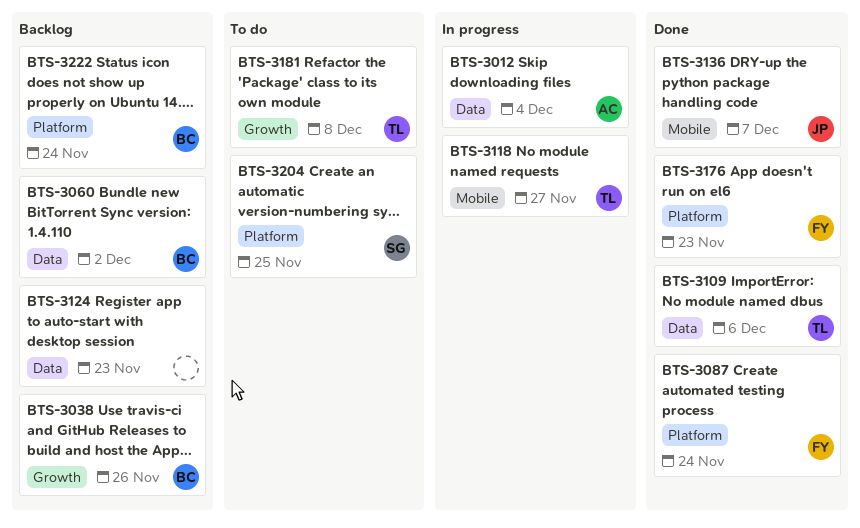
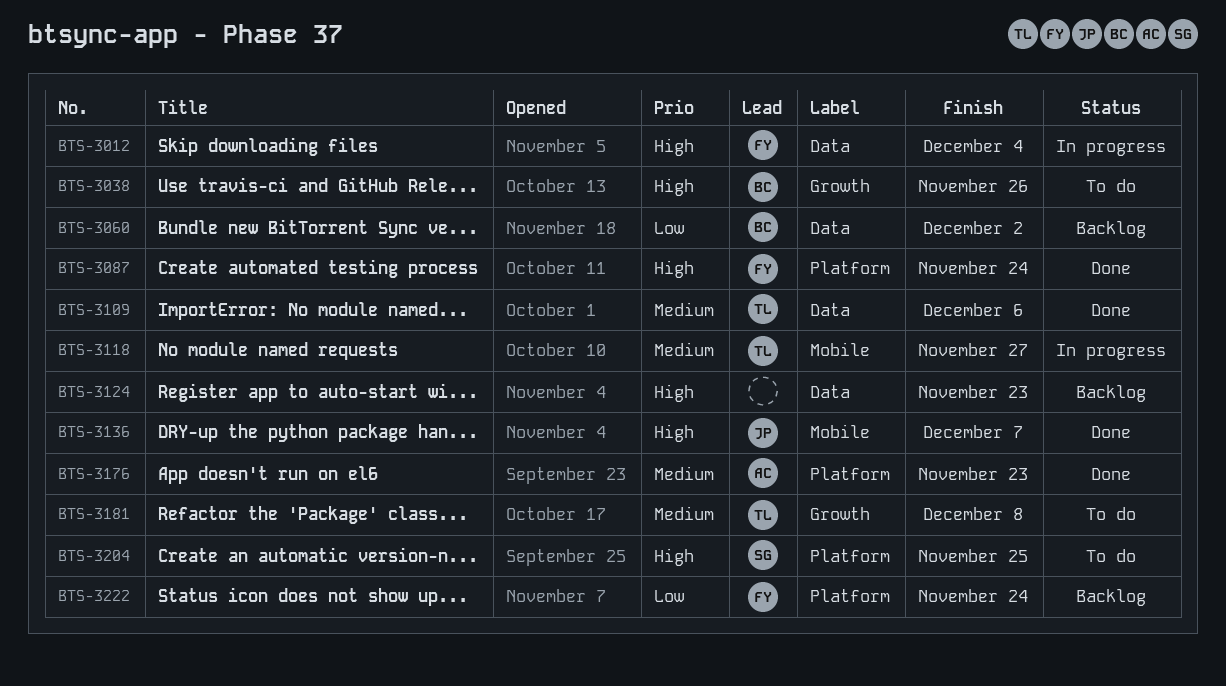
BTS-3012, owner: AC -> FY
BTS-3038, status: Backlog -> To do
BTS-3176, owner: FY -> AC
BTS-3222, owner: BC -> FY

